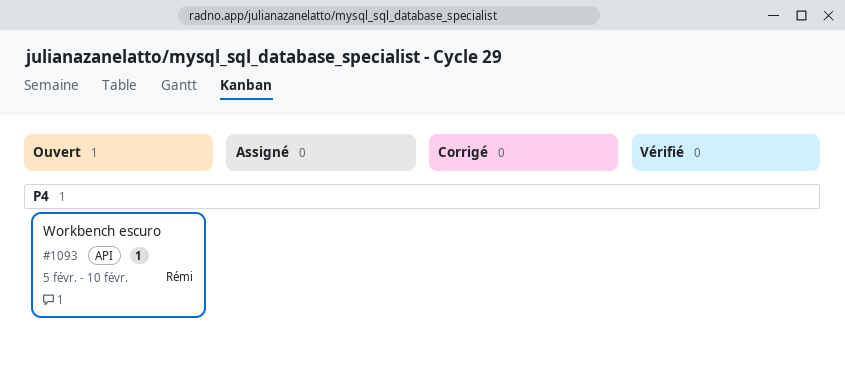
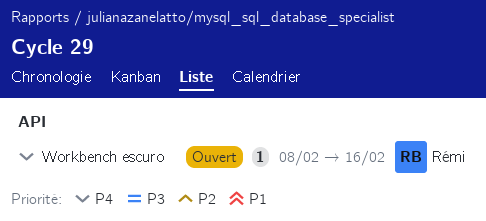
Workbench escuro, start: Feb 5 -> Feb 8
Workbench escuro, due: Feb 10 -> Feb 16

